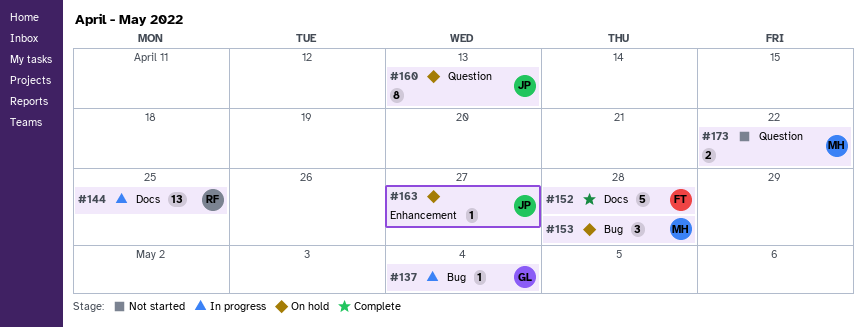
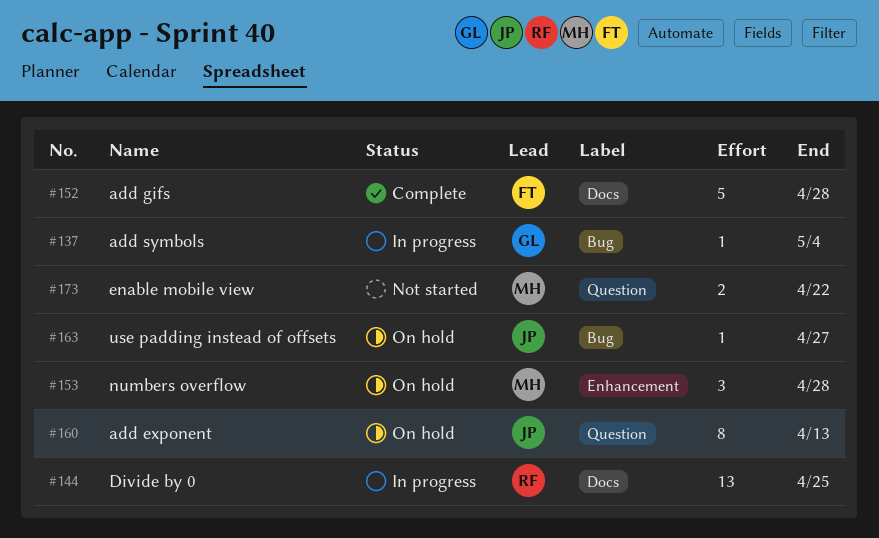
#153, label: Bug -> Enhancement
#163, label: Enhancement -> Bug

